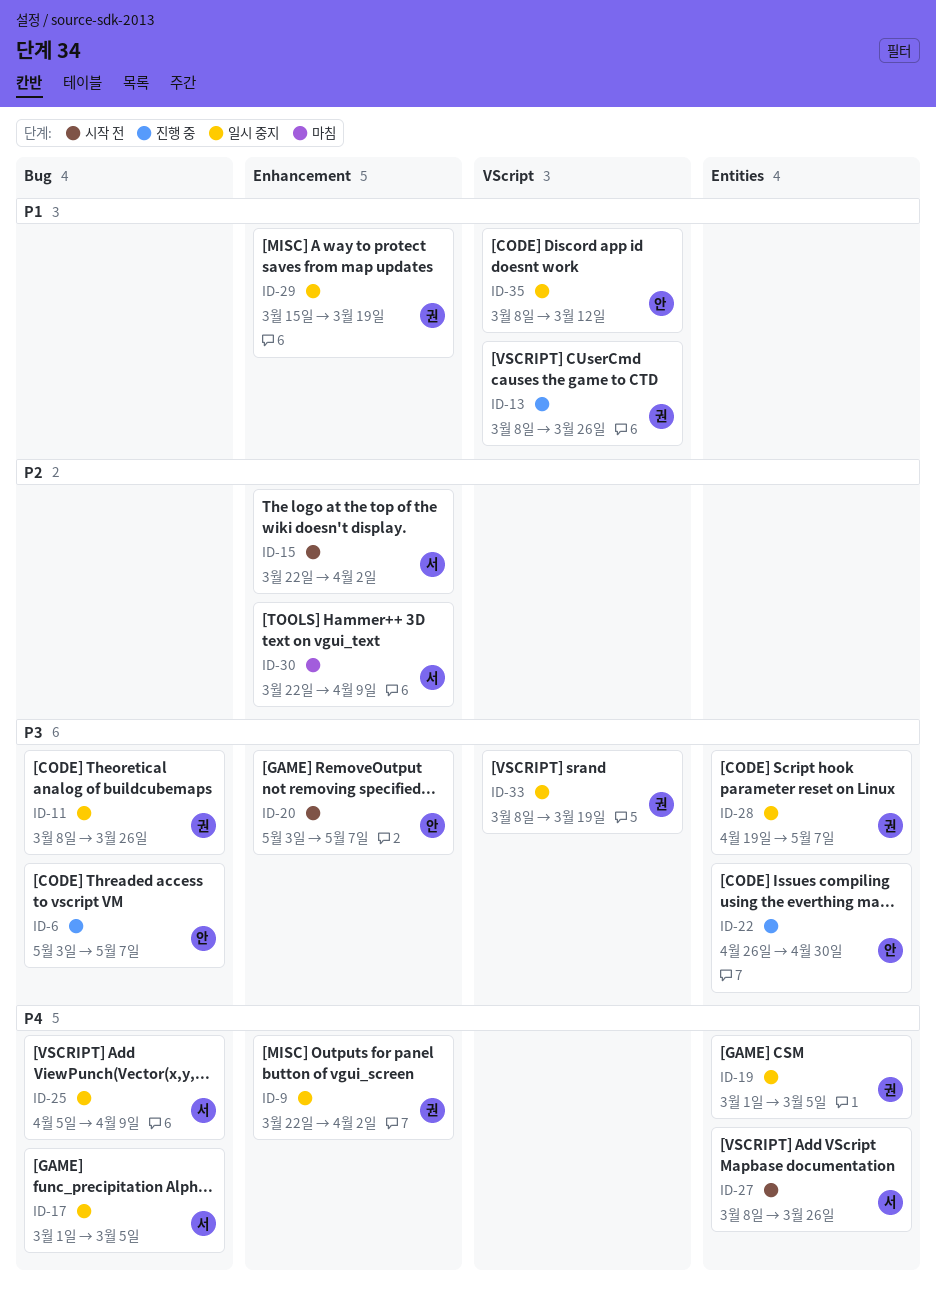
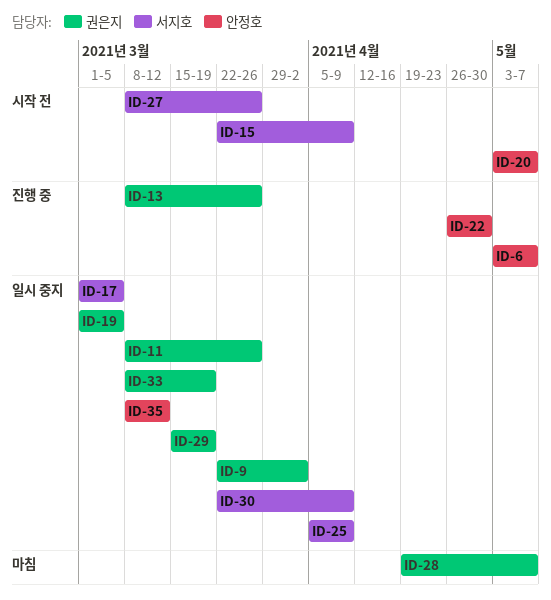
ID-15, due: Apr 2 -> Apr 9
ID-28, status: 일시 중지 -> 마침
ID-30, status: 마침 -> 일시 중지

